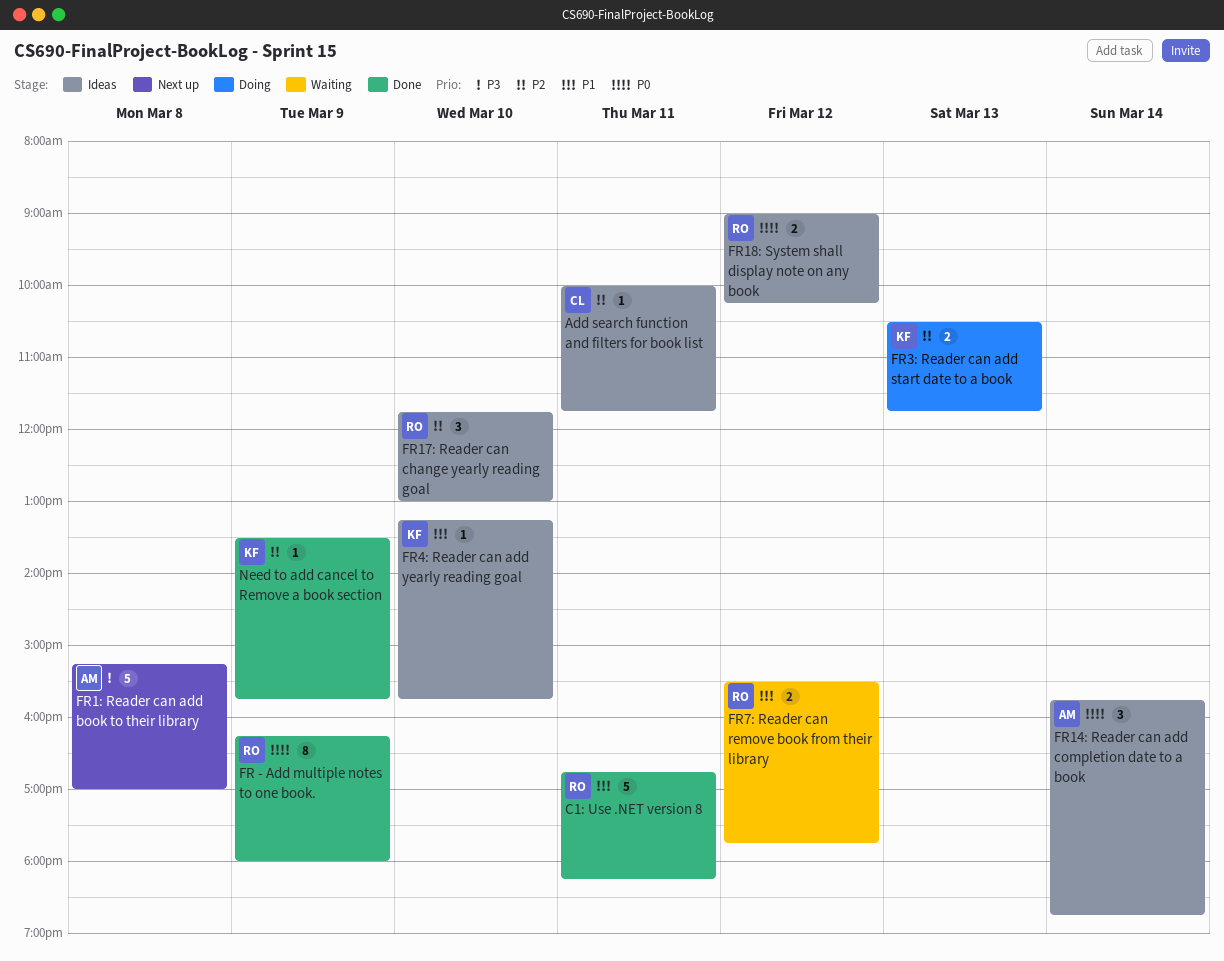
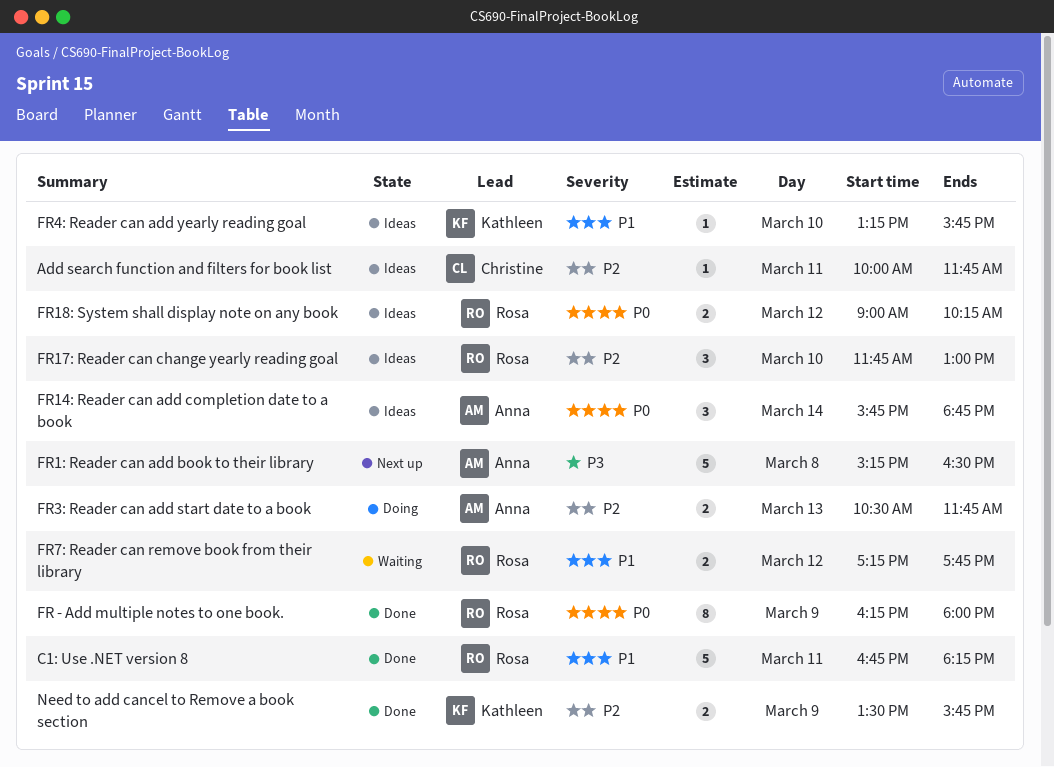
FR1: Reader can add book to their library, ends: 17:00 -> 16:30
FR3: Reader can add start date to a book, owner: Kathleen -> Anna
FR7: Reader can remove book from their library, begins: 15:30 -> 17:15
Need to add cancel to Remove a book section, estimate: 1 -> 2

